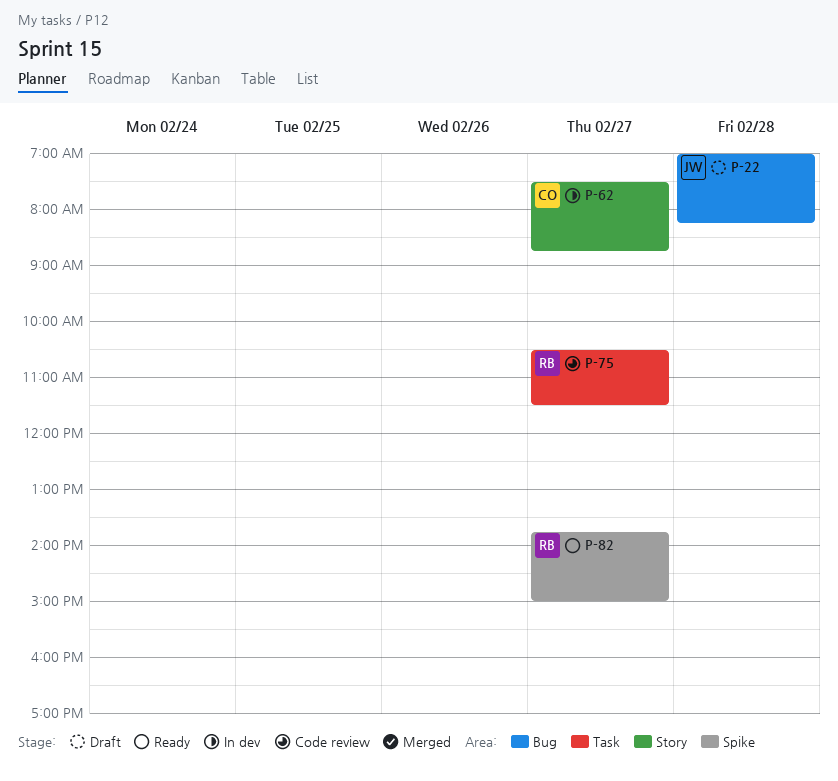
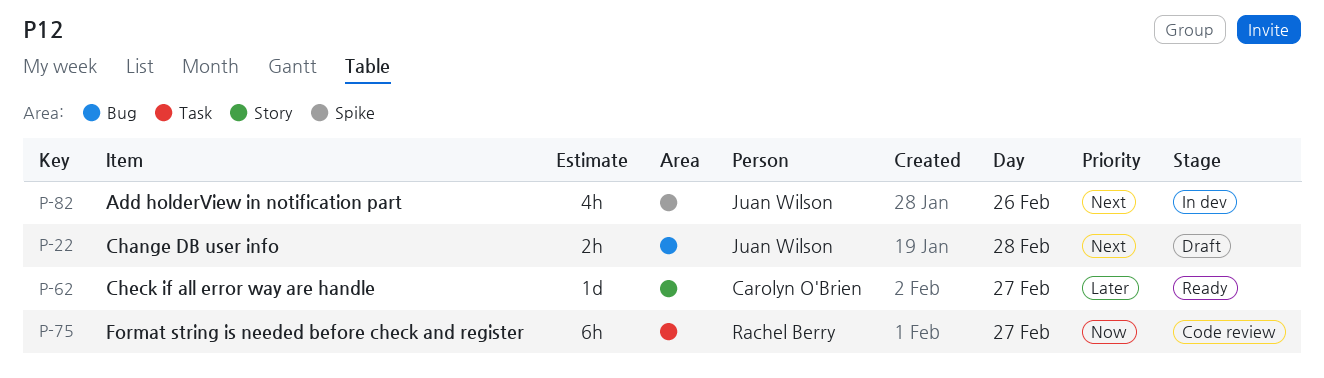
P-62, status: In dev -> Ready
P-82, status: Ready -> In dev
P-82, owner: Rachel Berry -> Juan Wilson
P-82, day: Feb 27 -> Feb 26

